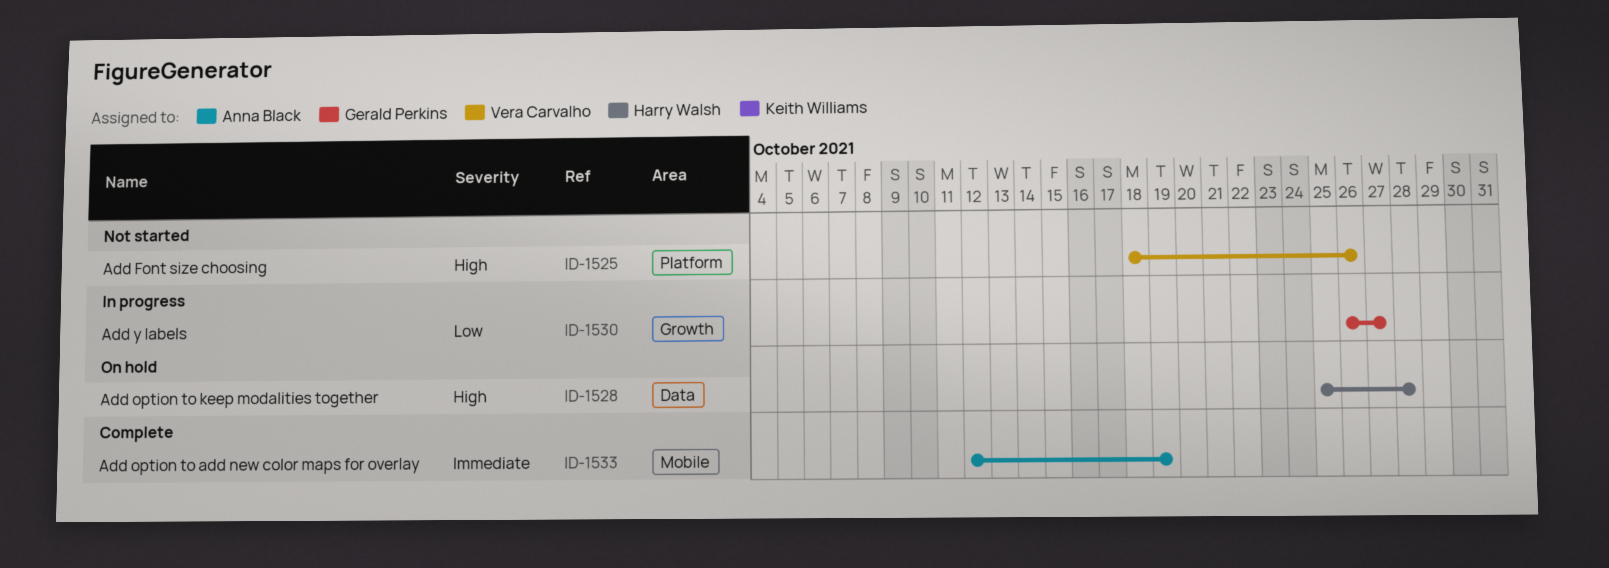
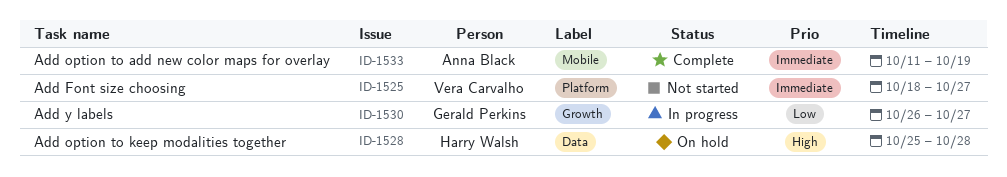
ID-1525, priority: High -> Immediate
ID-1525, due: Oct 26 -> Oct 27
ID-1533, start: Oct 12 -> Oct 11

